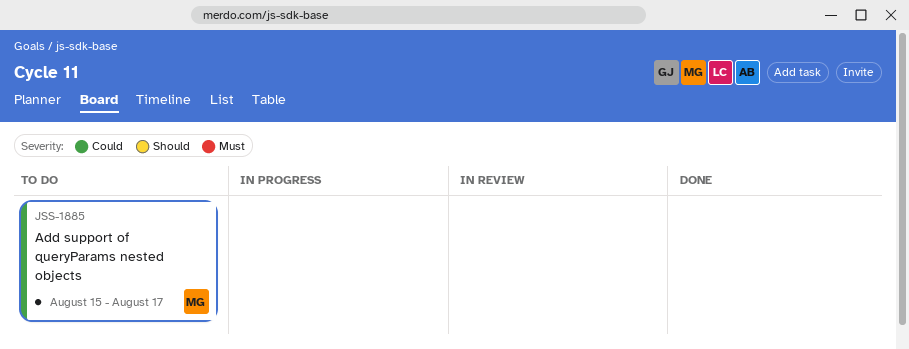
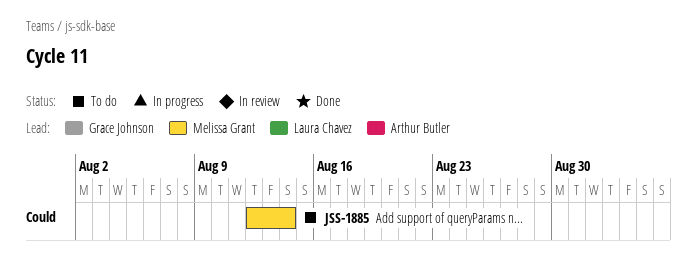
JSS-1885, start: Aug 15 -> Aug 12
JSS-1885, due: Aug 17 -> Aug 14

